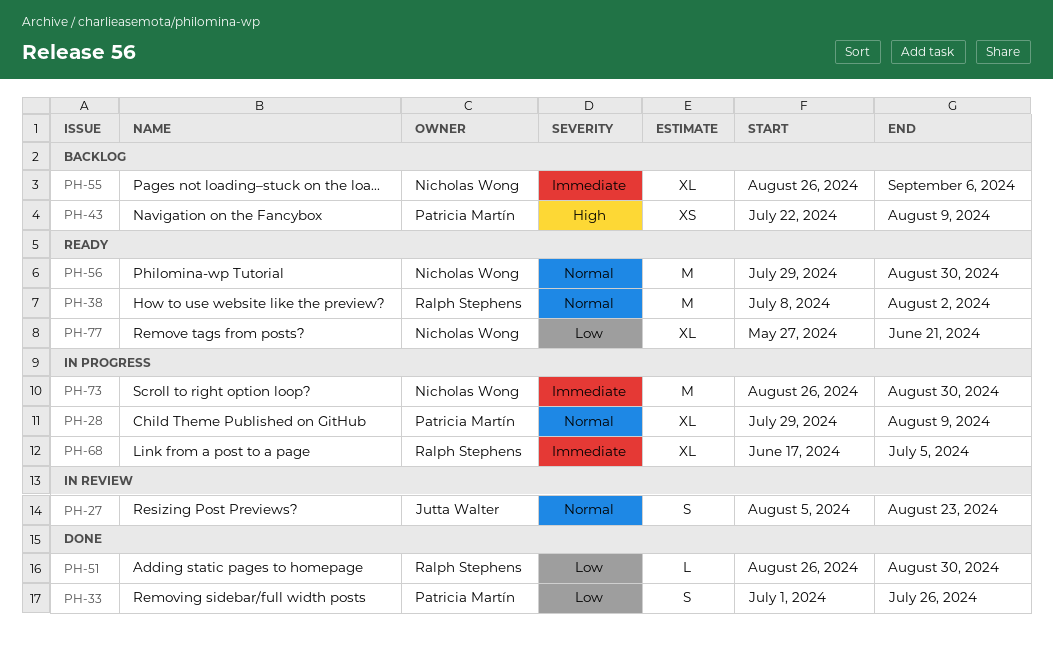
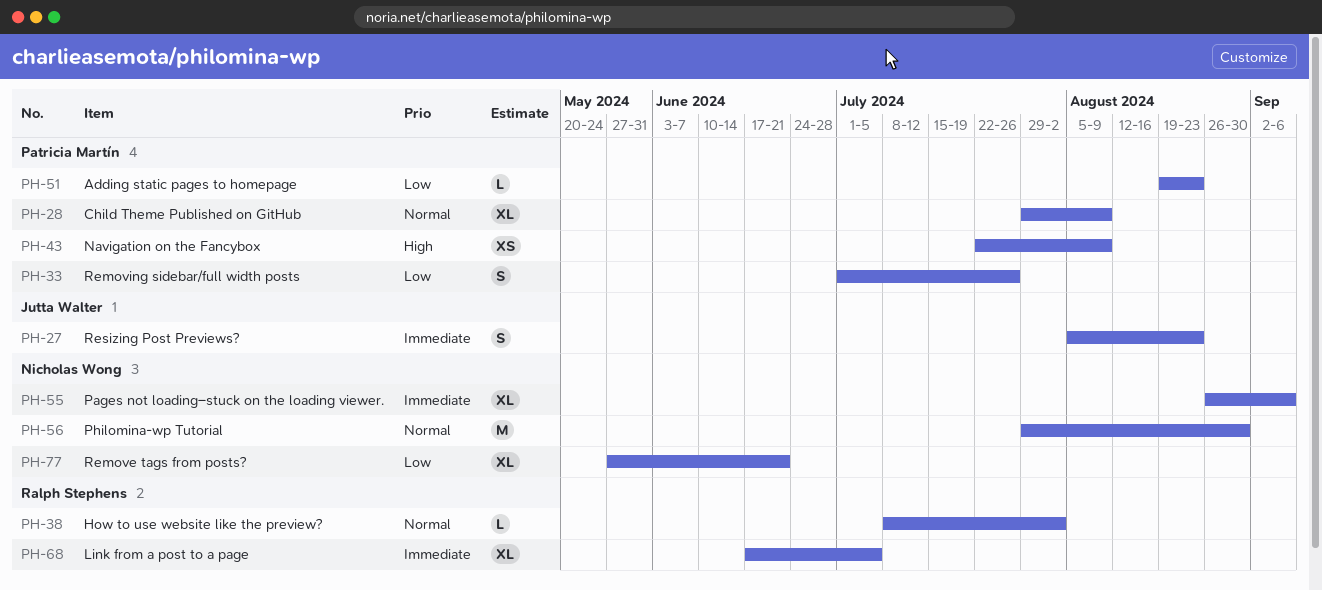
PH-27, priority: Normal -> Immediate
PH-38, estimate: M -> L
PH-51, owner: Ralph Stephens -> Patricia Martín
PH-51, start: Aug 26 -> Aug 19
PH-51, due: Aug 30 -> Aug 23
PH-73: present -> none

